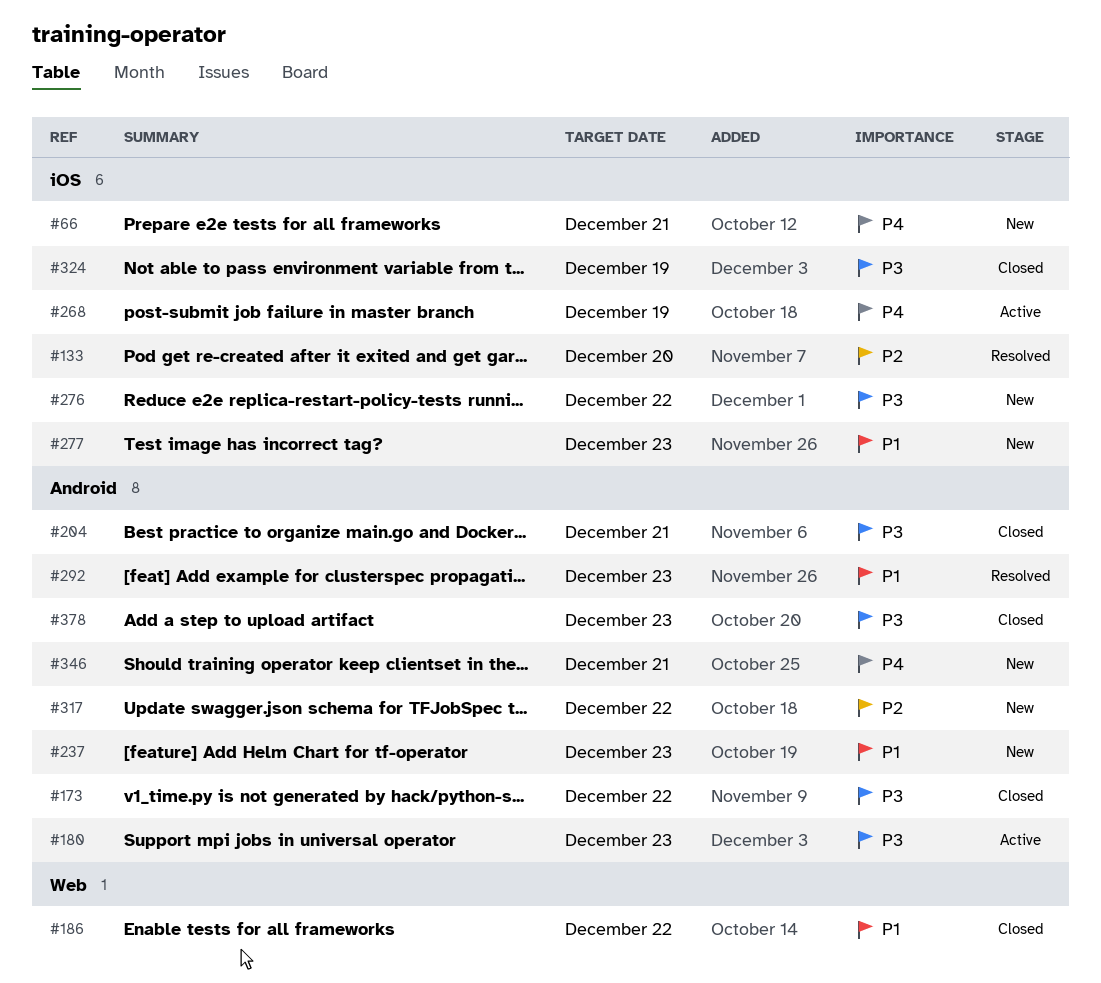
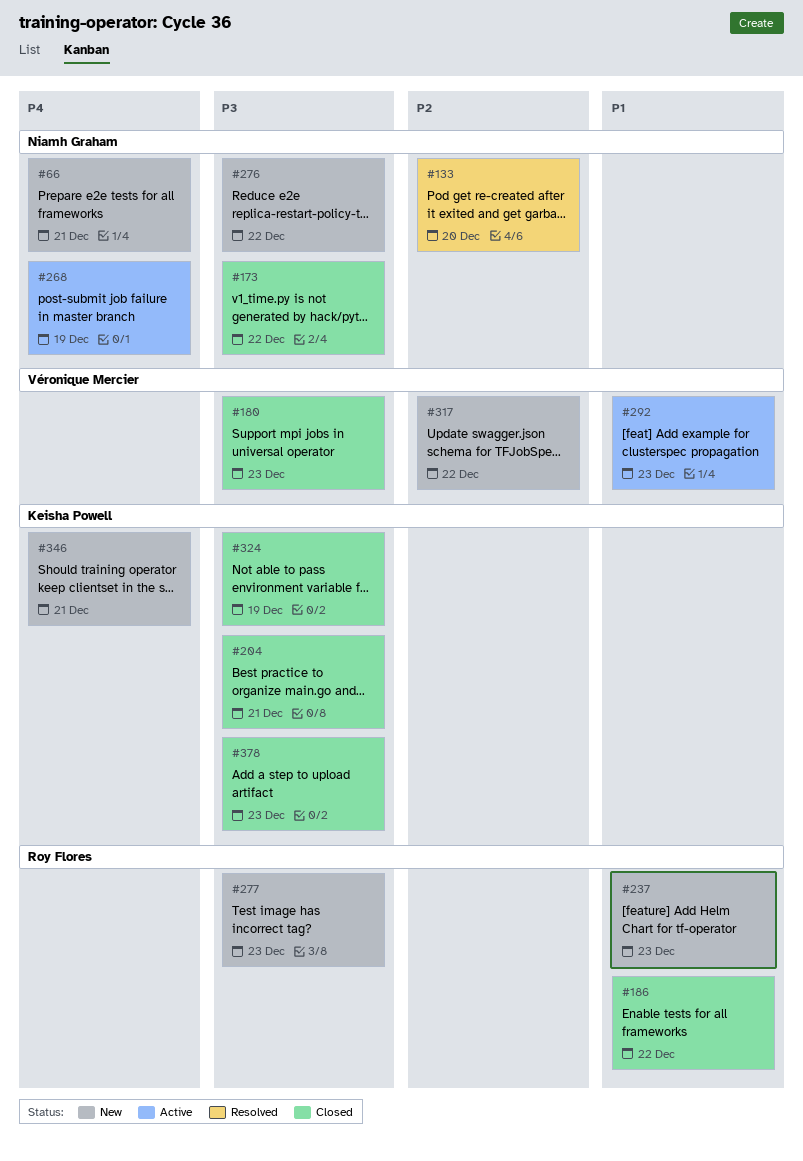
#180, status: Active -> Closed
#277, priority: P1 -> P3
#292, status: Resolved -> Active

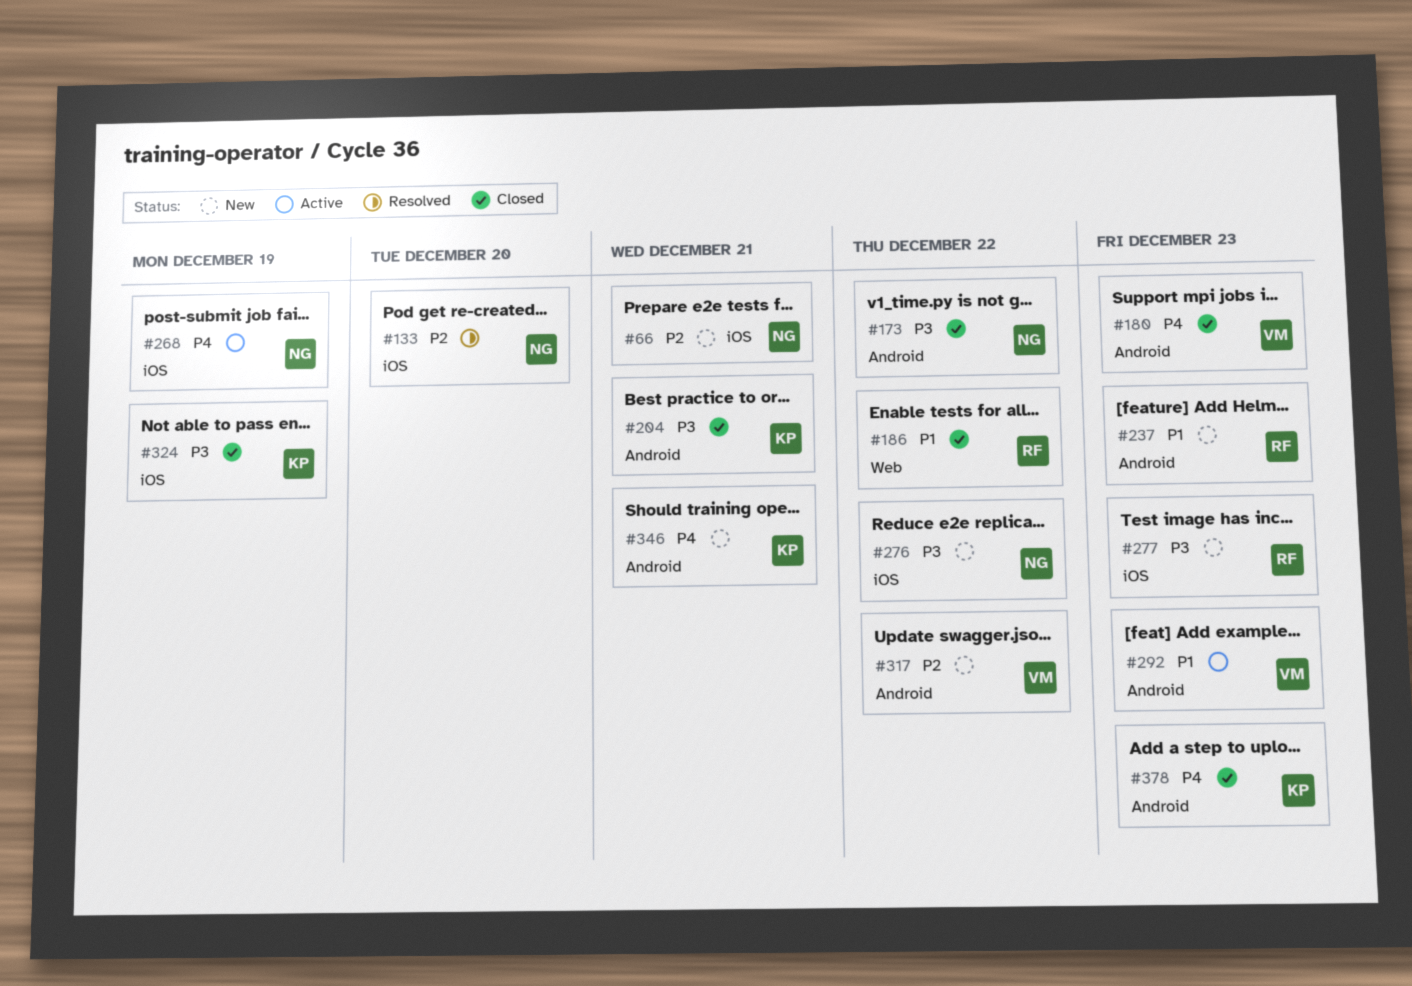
#66, priority: P4 -> P2
#180, priority: P3 -> P4
#378, priority: P3 -> P4

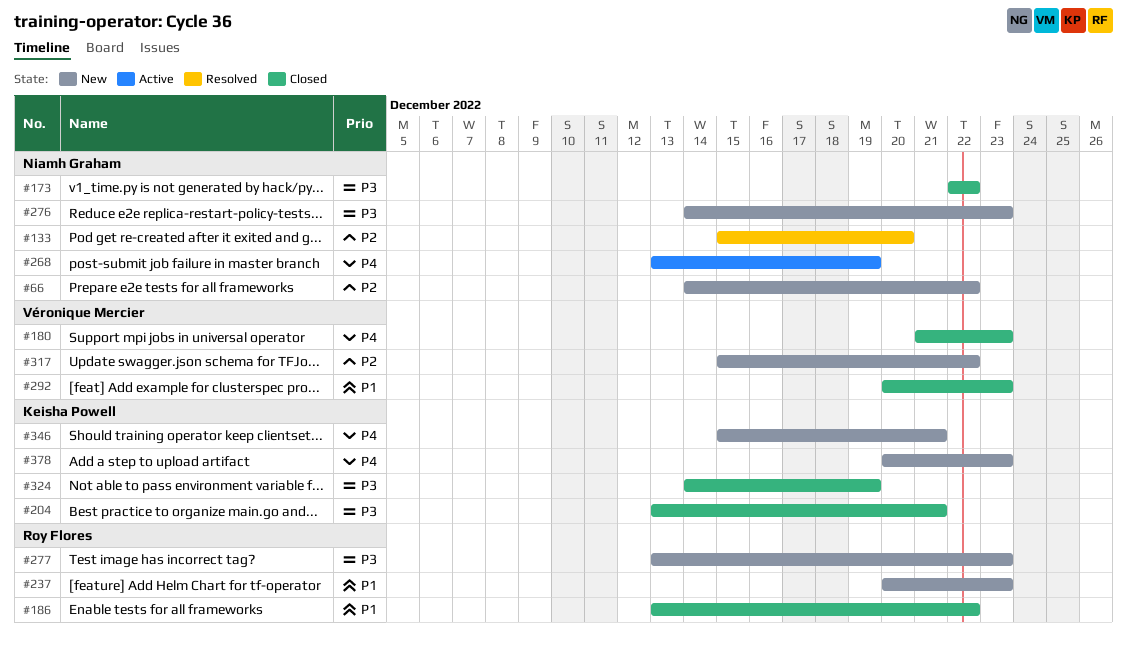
#66, due: Dec 21 -> Dec 22
#276, due: Dec 22 -> Dec 23
#292, status: Active -> Closed
#378, status: Closed -> New

